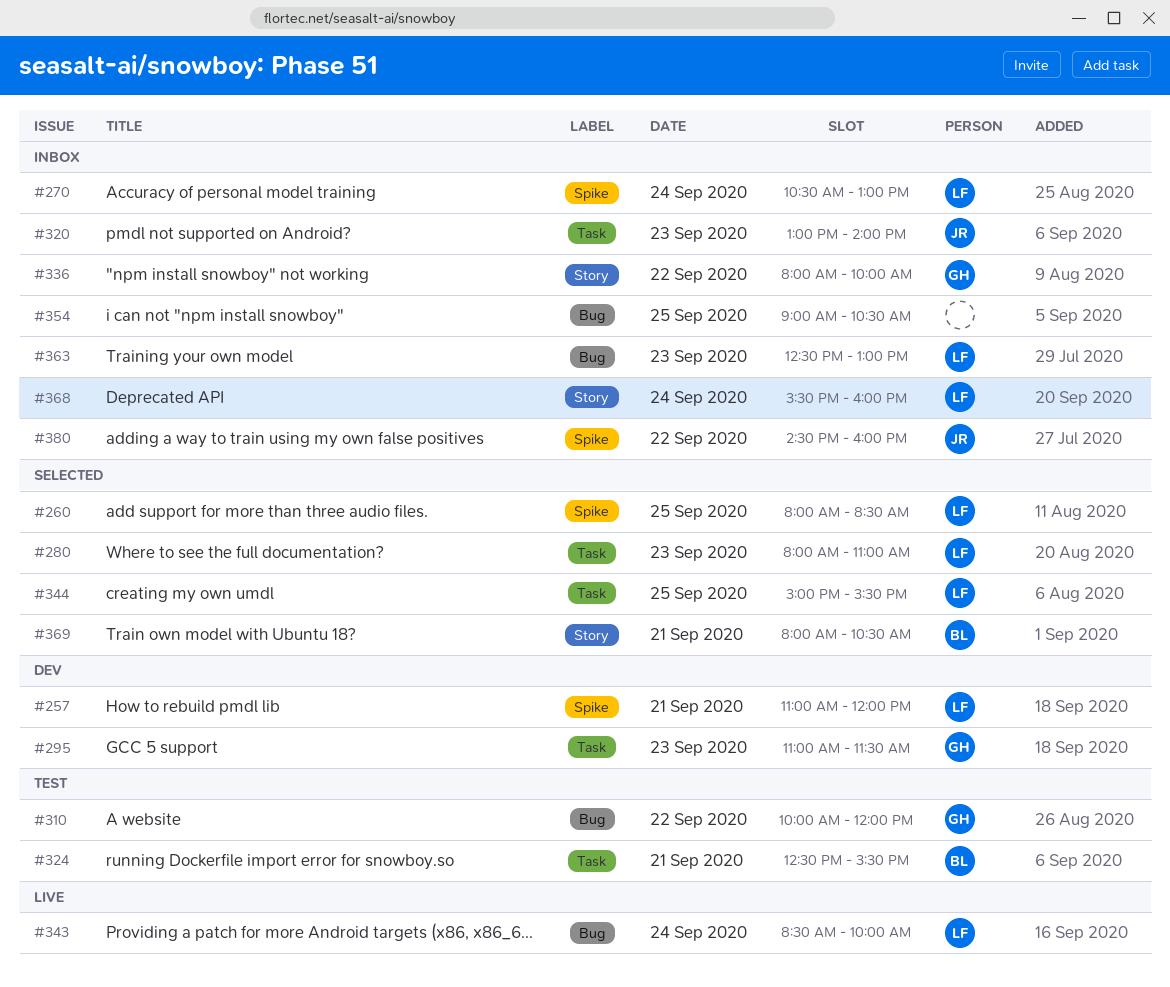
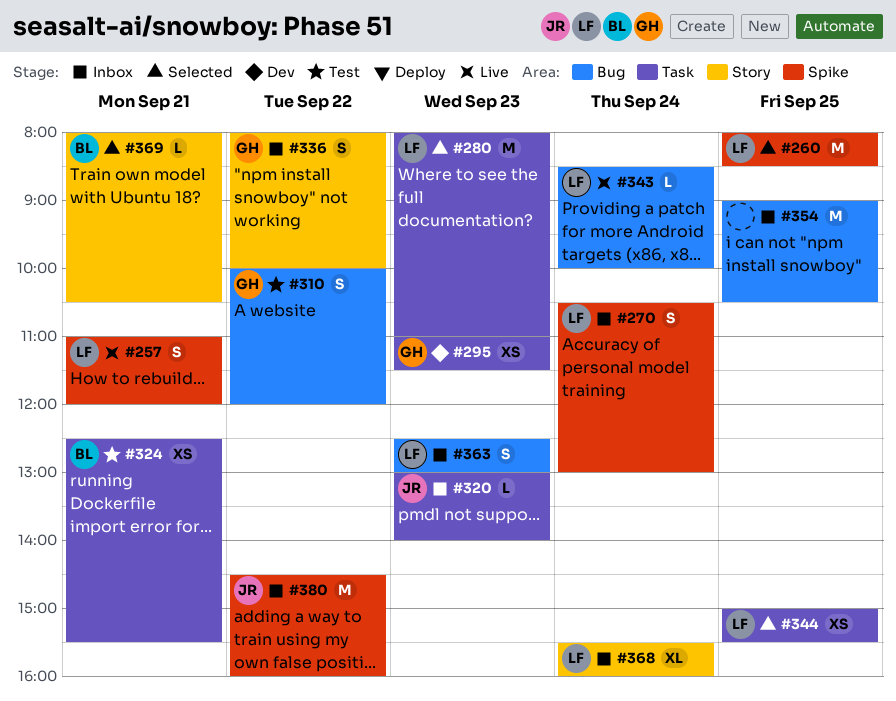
#257, status: Dev -> Live

